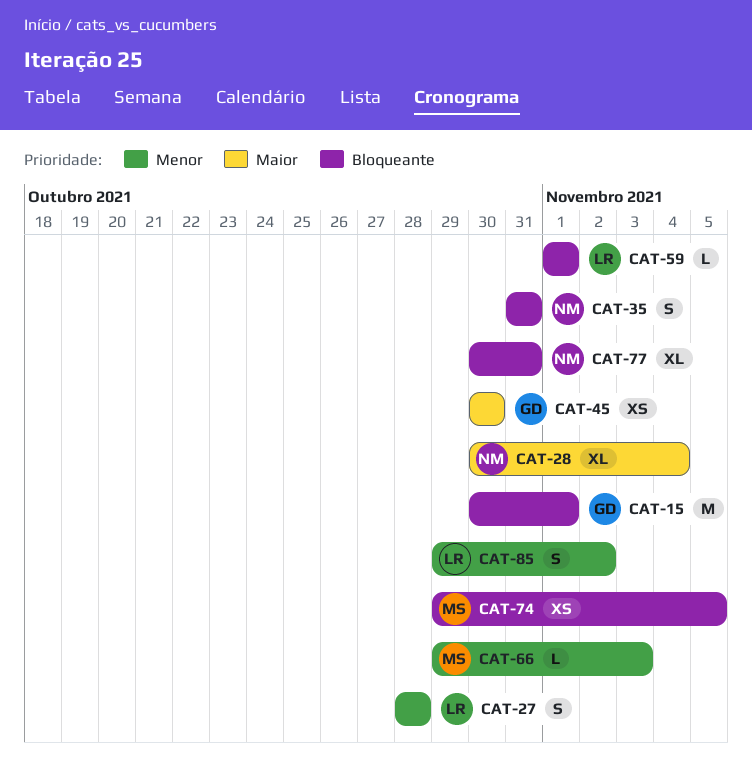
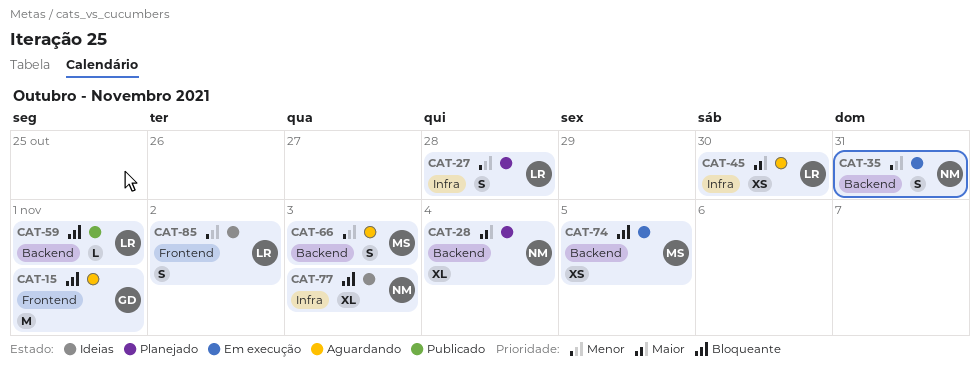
CAT-35, priority: Bloqueante -> Menor
CAT-45, owner: GD -> LR
CAT-66, estimate: L -> S
CAT-77, due: Oct 31 -> Nov 3

